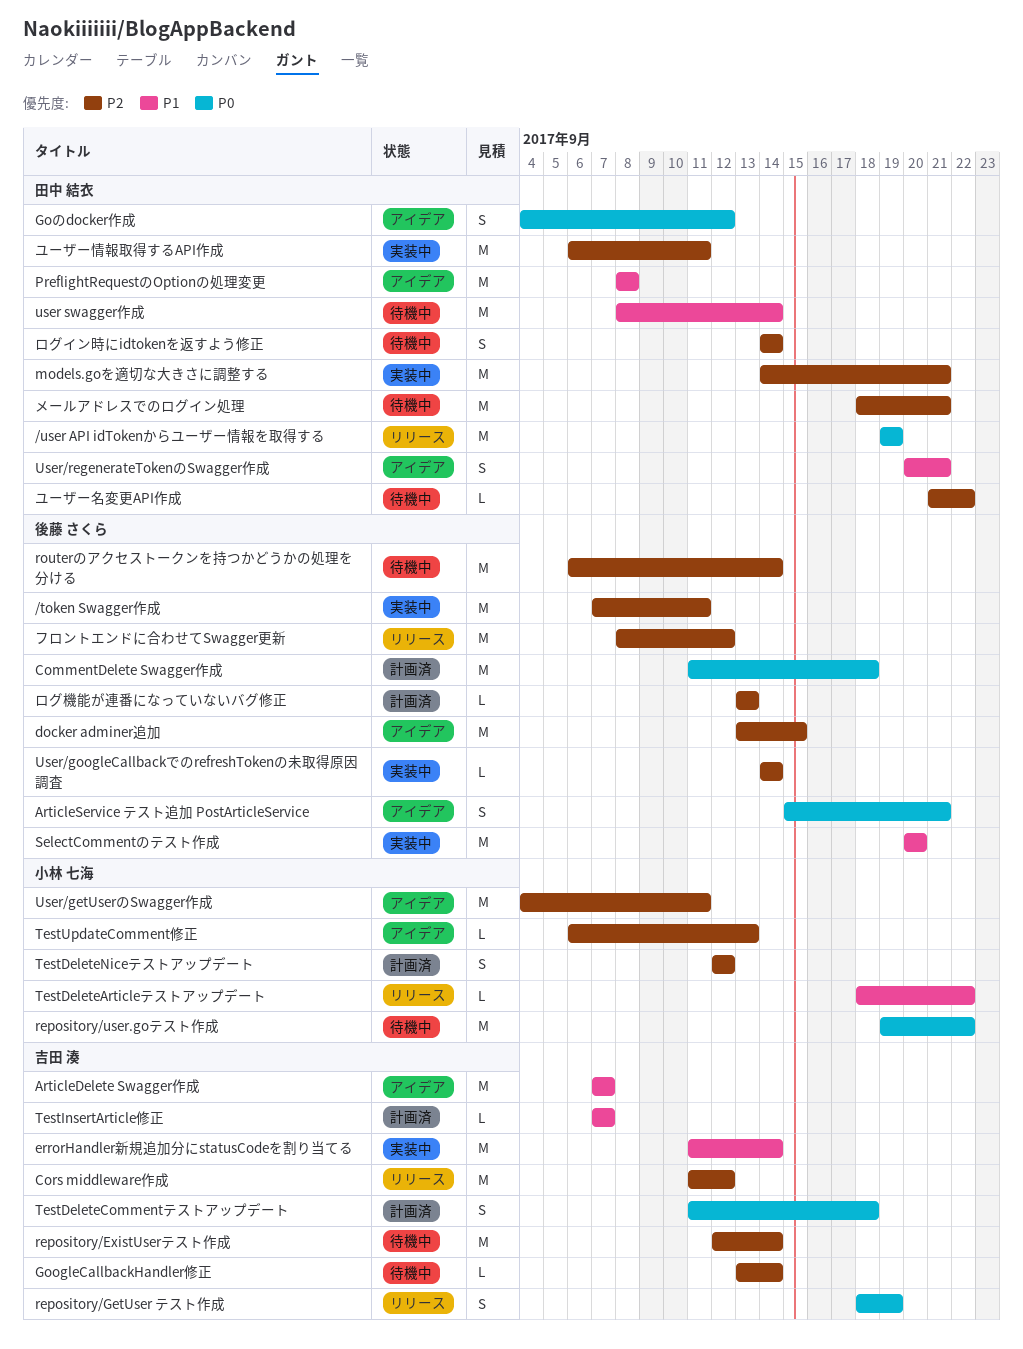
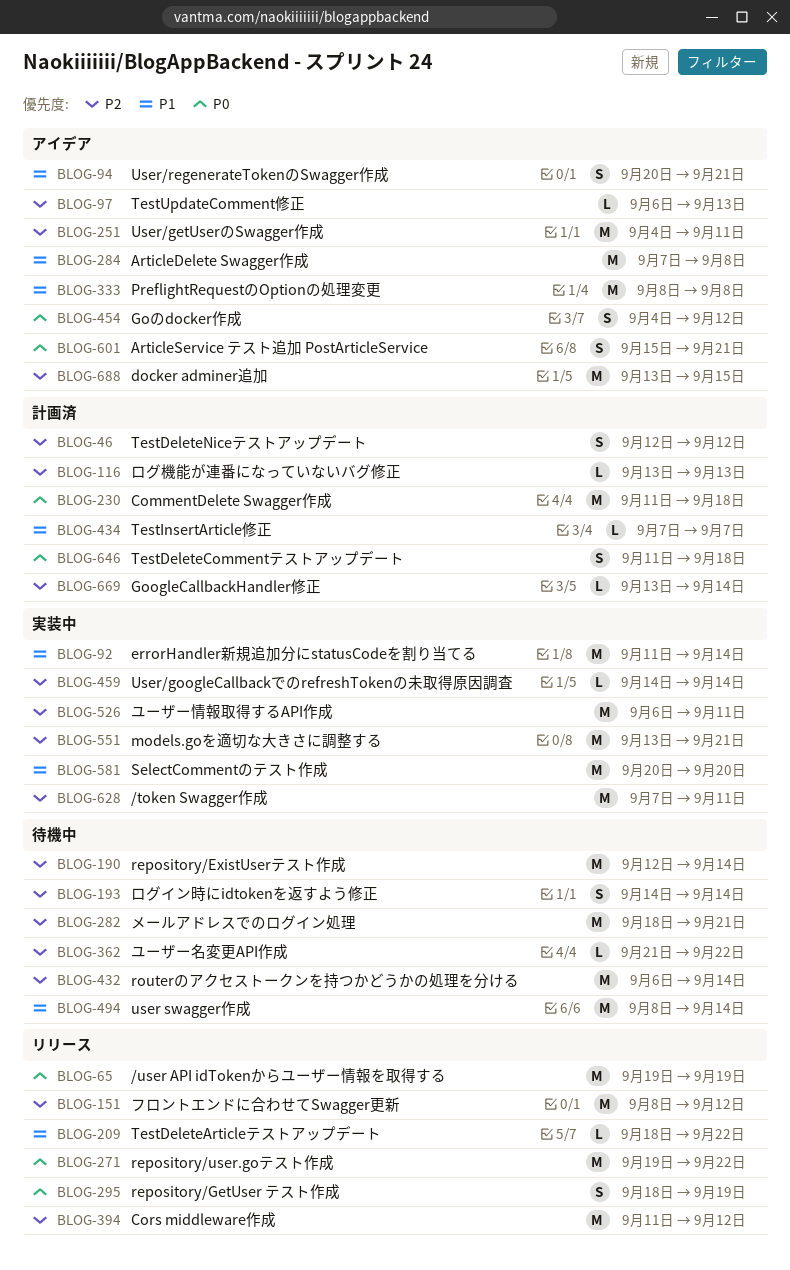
ArticleDelete Swagger作成, due: Sep 7 -> Sep 8
GoogleCallbackHandler修正, status: 待機中 -> 計画済
models.goを適切な大きさに調整する, start: Sep 14 -> Sep 13
repository/user.goテスト作成, status: 待機中 -> リリース

